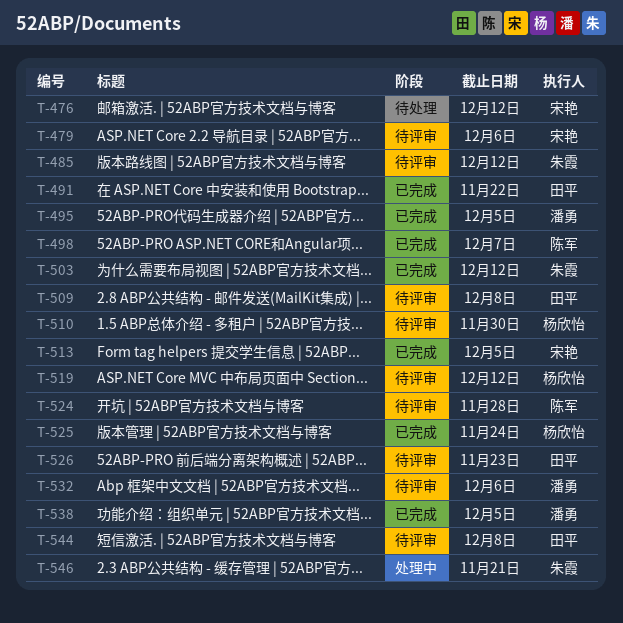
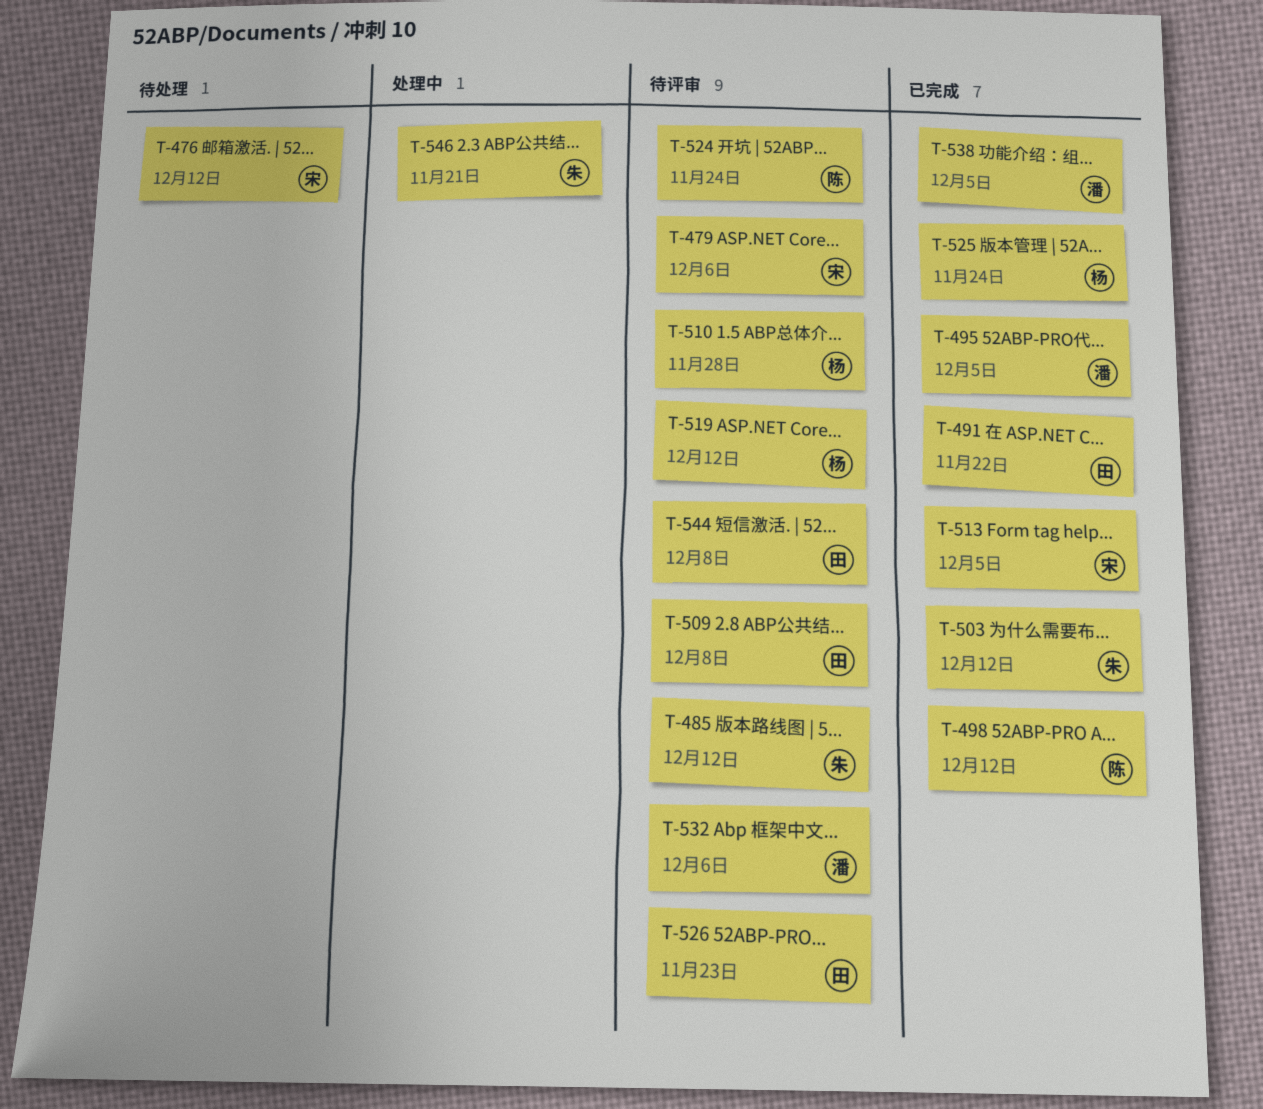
T-498, due: Dec 7 -> Dec 12
T-510, due: Nov 30 -> Nov 28
T-524, due: Nov 28 -> Nov 24

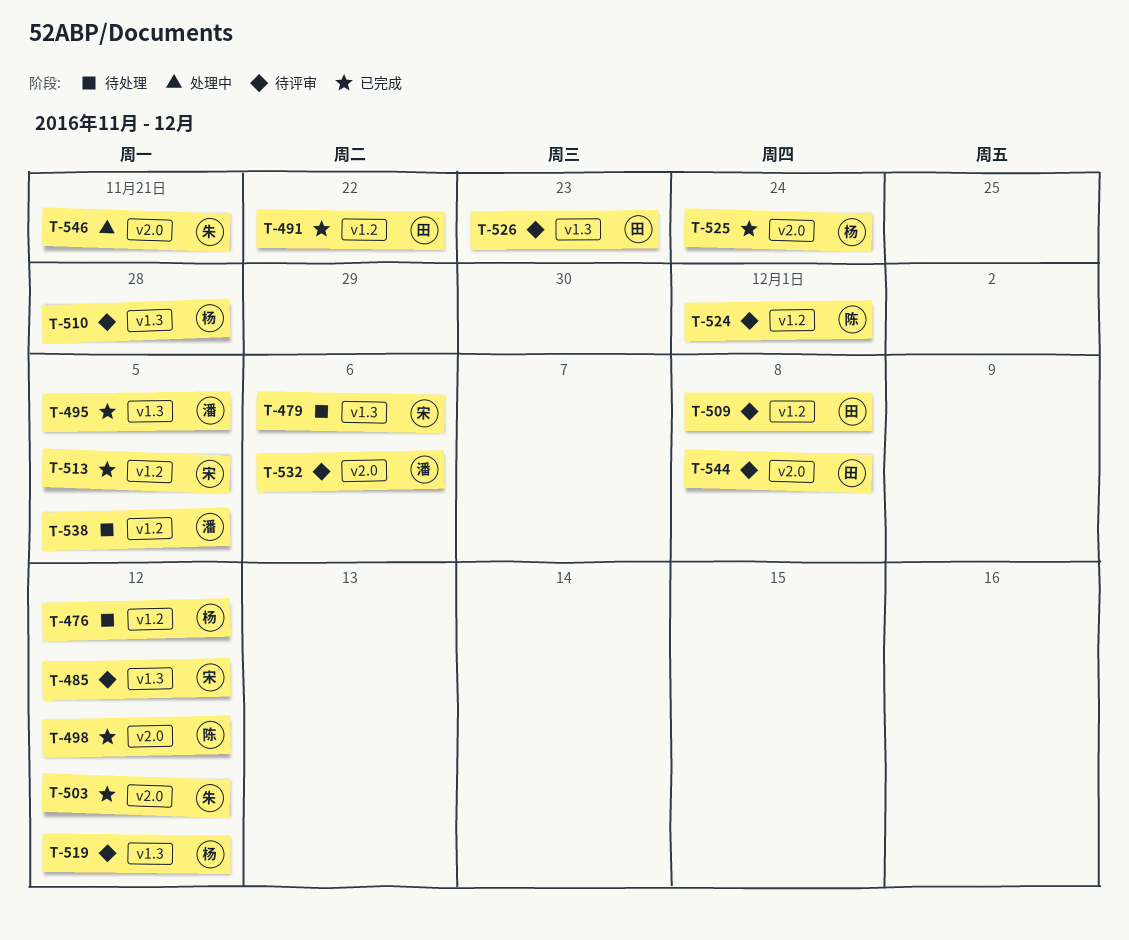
T-476, owner: 宋 -> 杨
T-479, status: 待评审 -> 待处理
T-485, owner: 朱 -> 宋
T-524, due: Nov 24 -> Dec 1
T-538, status: 已完成 -> 待处理

